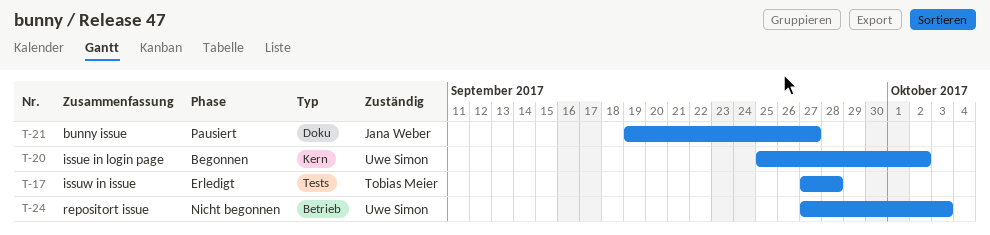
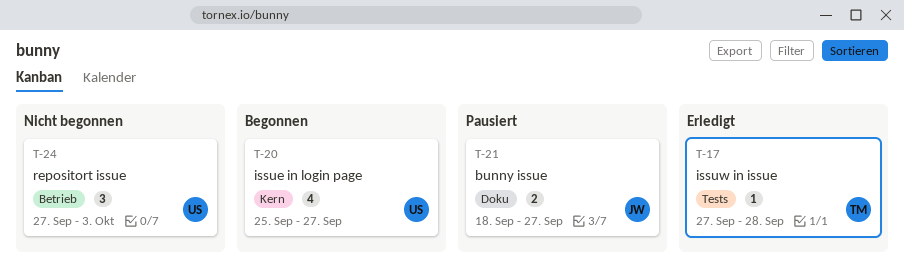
T-20, due: Oct 2 -> Sep 27
T-21, start: Sep 19 -> Sep 18

